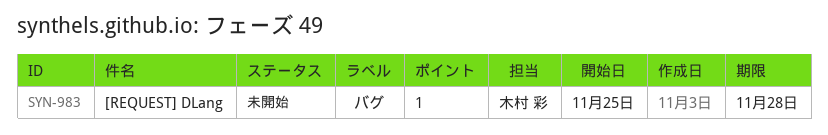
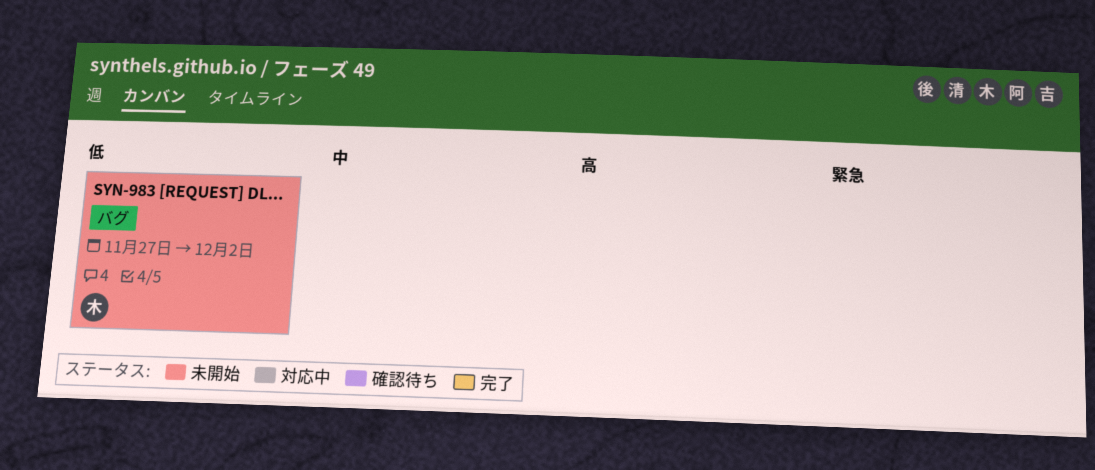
SYN-983, start: Nov 25 -> Nov 27
SYN-983, due: Nov 28 -> Dec 2

